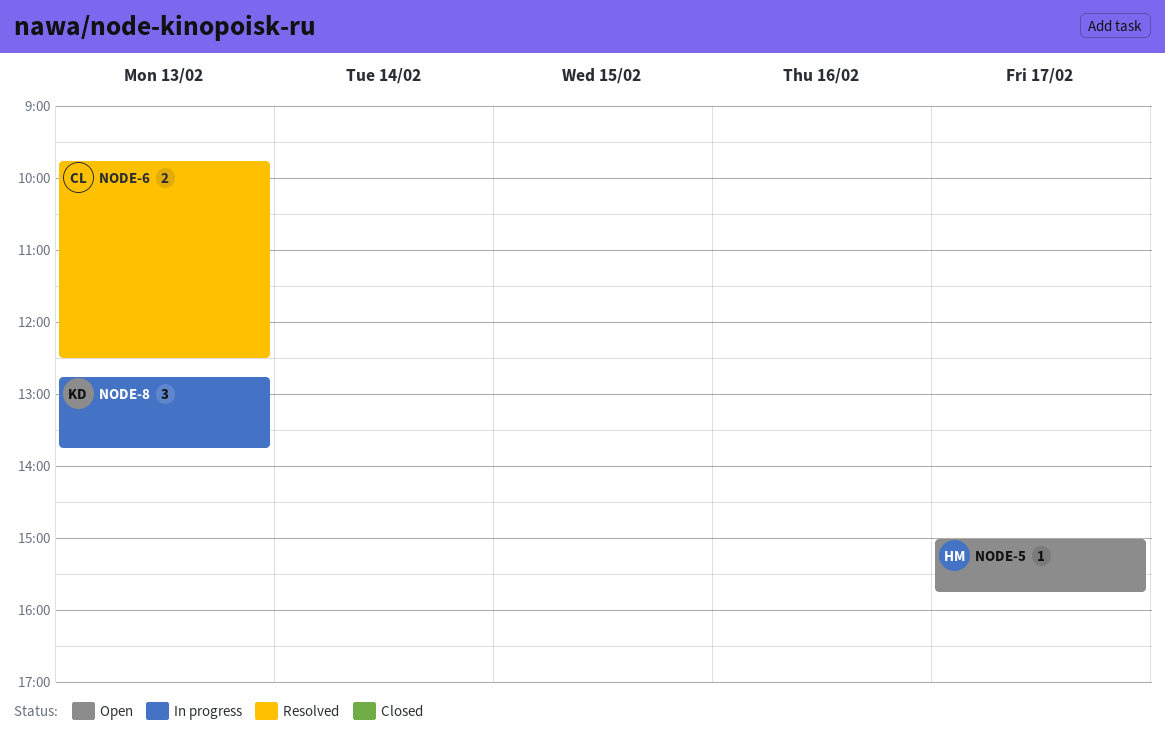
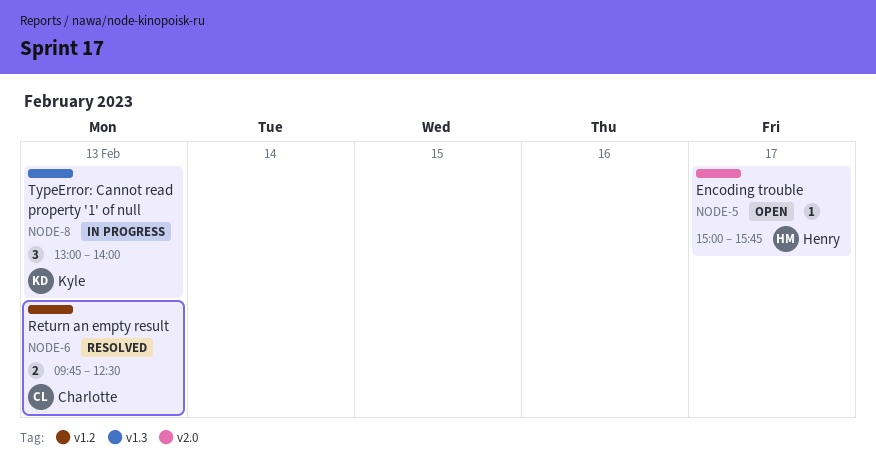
NODE-8, begins: 12:45 -> 13:00
NODE-8, ends: 13:45 -> 14:00

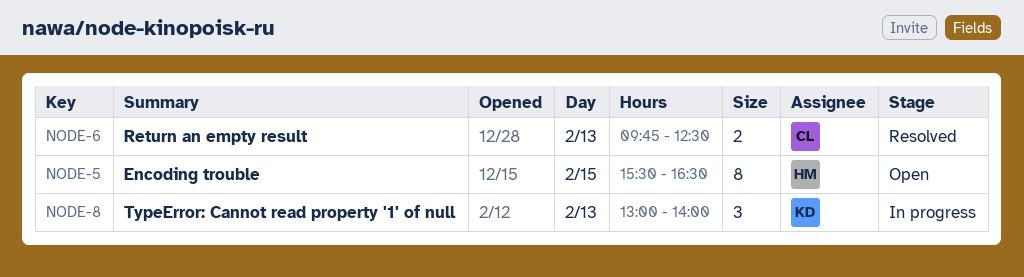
NODE-5, estimate: 1 -> 8
NODE-5, day: Feb 17 -> Feb 15
NODE-5, begins: 15:00 -> 15:30
NODE-5, ends: 15:45 -> 16:30

